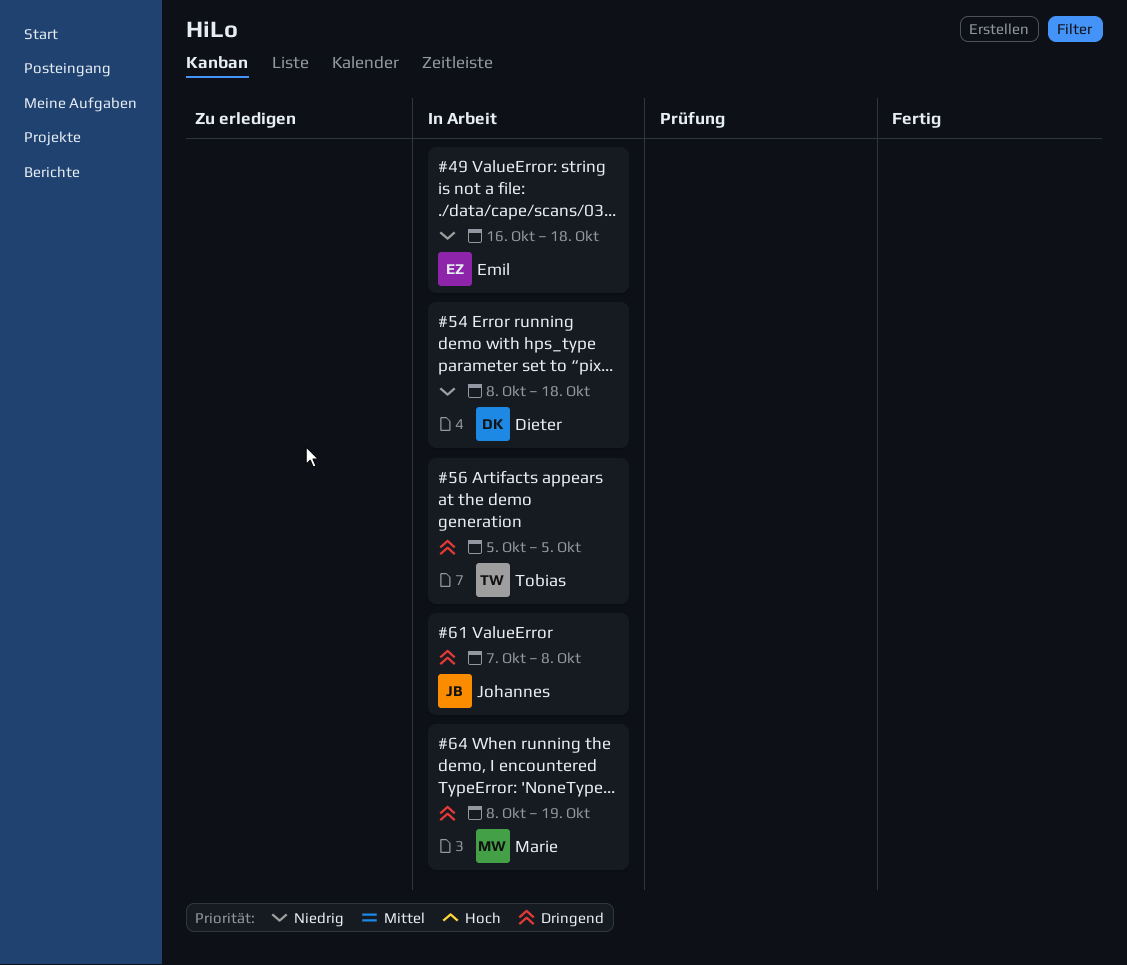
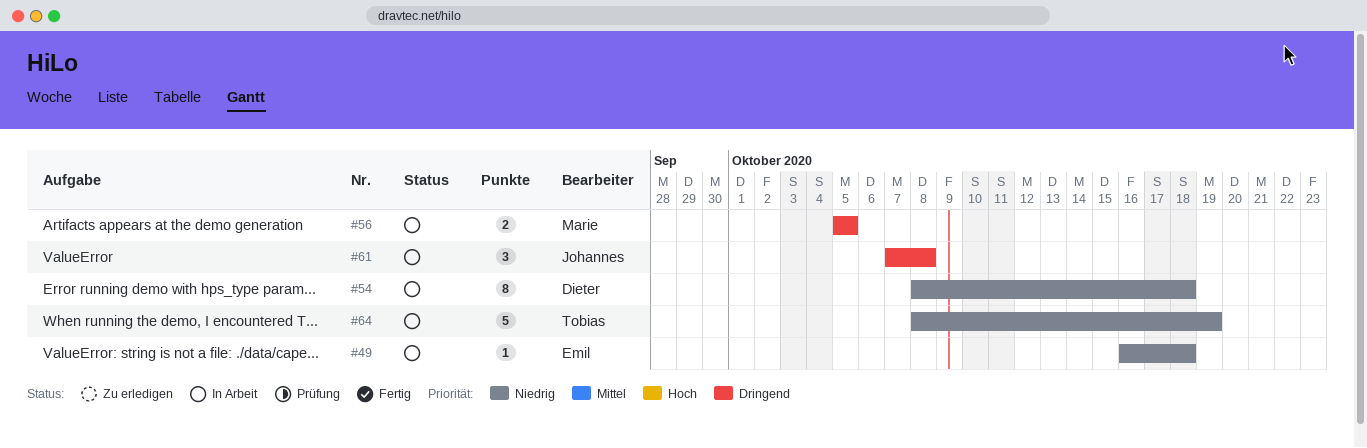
#56, owner: Tobias -> Marie
#64, owner: Marie -> Tobias
#64, priority: Dringend -> Niedrig

